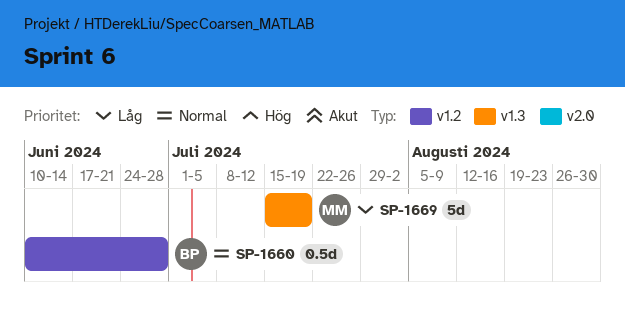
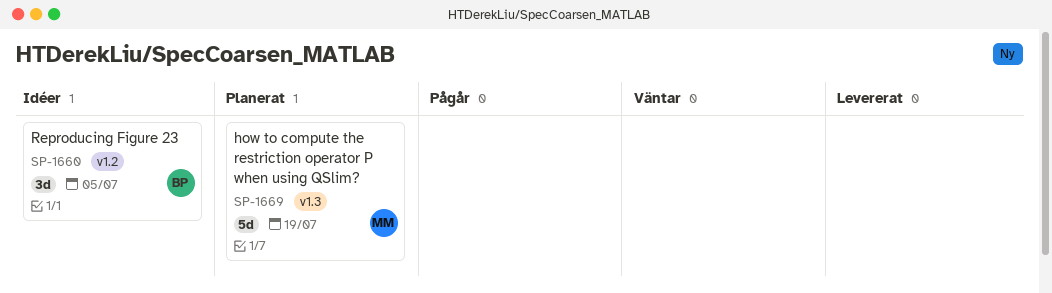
SP-1660, estimate: 0.5d -> 3d
SP-1660, due: Jun 28 -> Jul 5

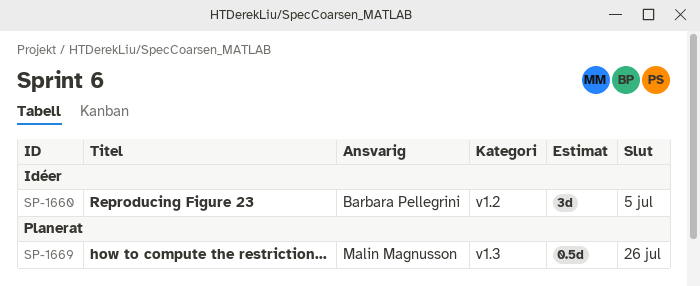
SP-1669, estimate: 5d -> 0.5d
SP-1669, due: Jul 19 -> Jul 26

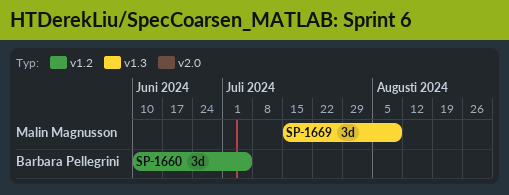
SP-1669, estimate: 0.5d -> 3d
SP-1669, due: Jul 26 -> Aug 9

